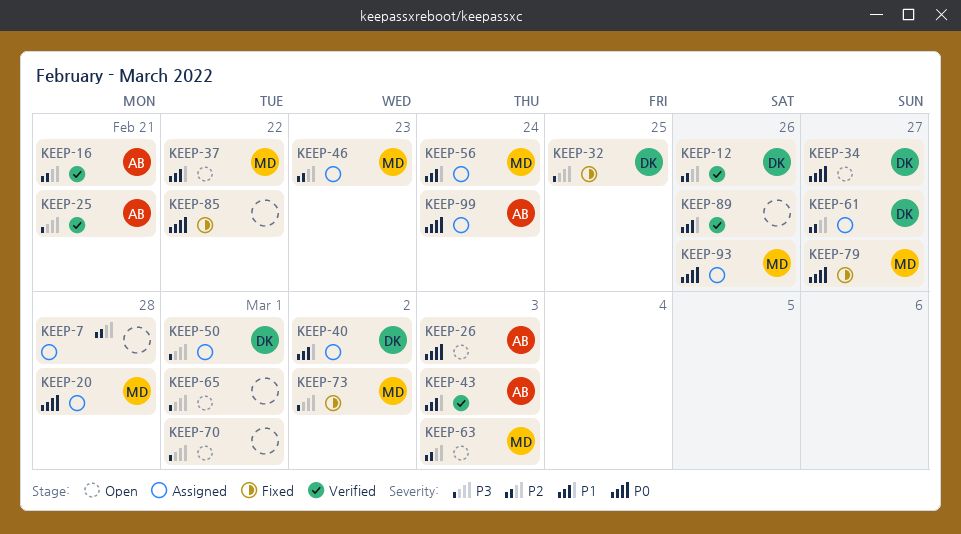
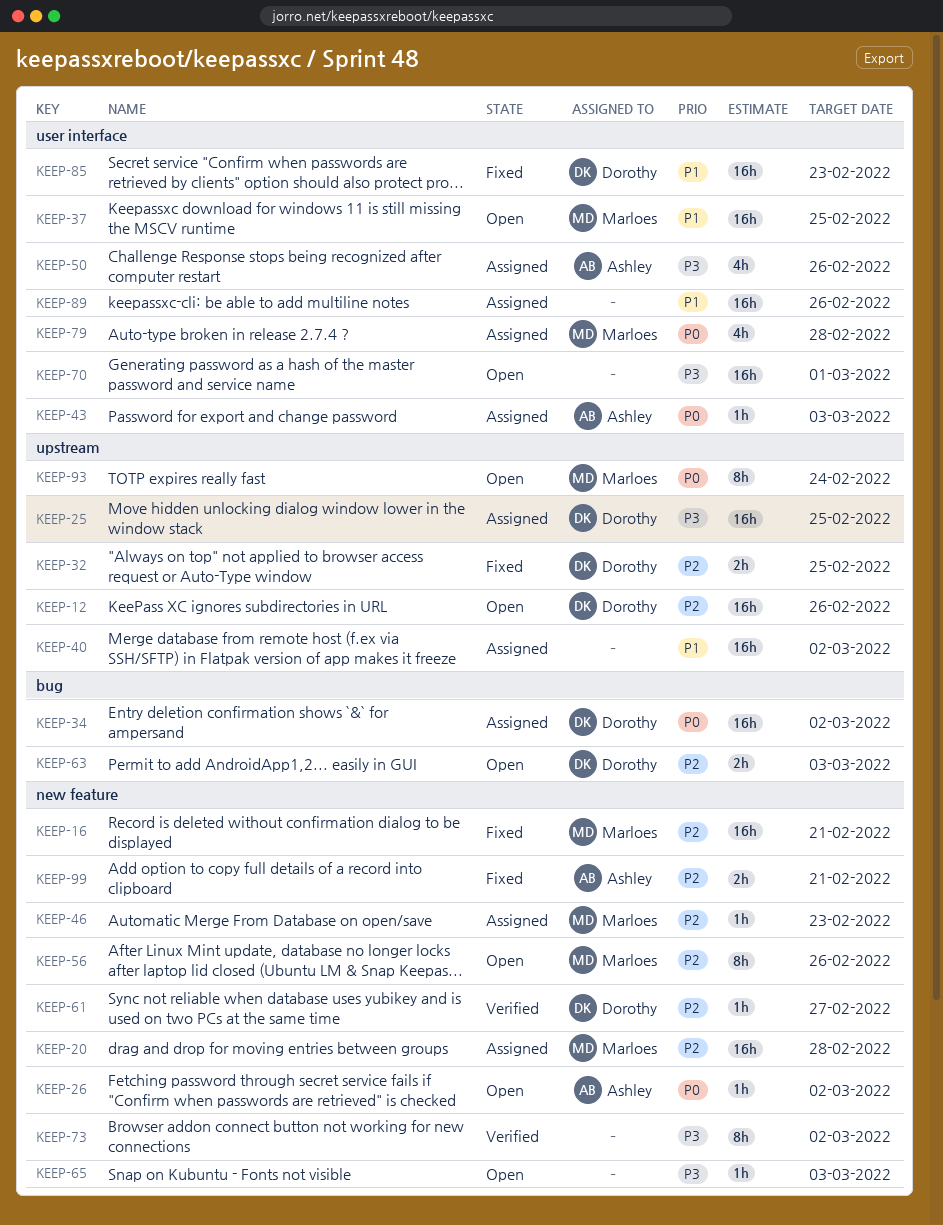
KEEP-7: present -> none
KEEP-12, status: Verified -> Open
KEEP-16, status: Verified -> Fixed
KEEP-16, owner: Ashley -> Marloes
KEEP-20, priority: P0 -> P2
KEEP-25, status: Verified -> Assigned
KEEP-25, owner: Ashley -> Dorothy
KEEP-25, due: Feb 21 -> Feb 25
KEEP-26, due: Mar 3 -> Mar 2
KEEP-32, priority: P3 -> P2
KEEP-34, status: Open -> Assigned
KEEP-34, due: Feb 27 -> Mar 2
KEEP-37, due: Feb 22 -> Feb 25
KEEP-40, owner: Dorothy -> none
KEEP-43, status: Verified -> Assigned
KEEP-43, priority: P1 -> P0
KEEP-50, owner: Dorothy -> Ashley
KEEP-50, due: Mar 1 -> Feb 26
KEEP-56, status: Assigned -> Open
KEEP-56, priority: P1 -> P2
KEEP-56, due: Feb 24 -> Feb 26
KEEP-61, status: Assigned -> Verified
KEEP-63, owner: Marloes -> Dorothy
KEEP-65, due: Mar 1 -> Mar 3
KEEP-73, status: Fixed -> Verified
KEEP-73, owner: Marloes -> none
KEEP-79, status: Fixed -> Assigned
KEEP-79, due: Feb 27 -> Feb 28
KEEP-85, owner: none -> Dorothy
KEEP-85, priority: P0 -> P1
KEEP-85, due: Feb 22 -> Feb 23
KEEP-89, status: Verified -> Assigned
KEEP-93, status: Assigned -> Open
KEEP-93, due: Feb 26 -> Feb 24
KEEP-99, status: Assigned -> Fixed
KEEP-99, priority: P0 -> P2
KEEP-99, due: Feb 24 -> Feb 21

